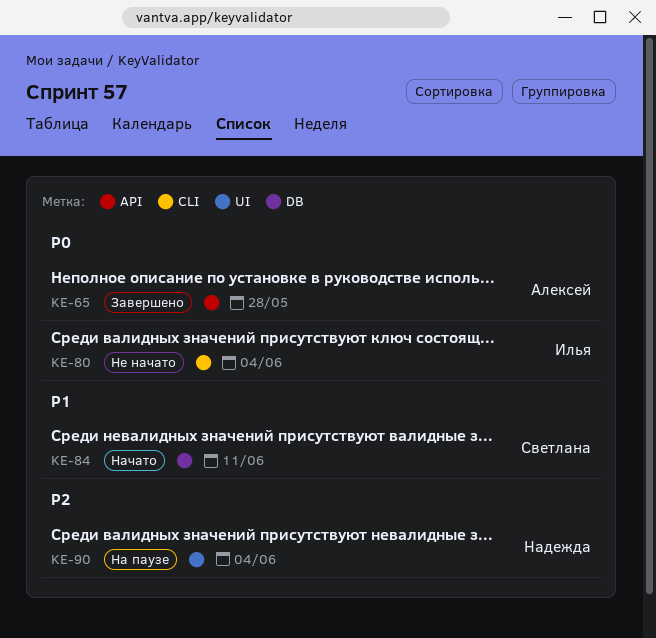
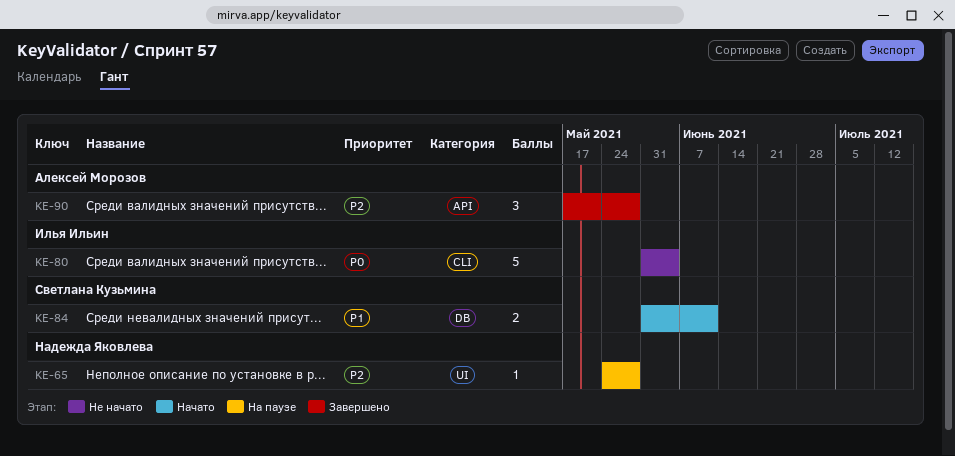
KE-65, status: Завершено -> На паузе
KE-65, owner: Алексей Морозов -> Надежда Яковлева
KE-65, priority: P0 -> P2
KE-65, label: API -> UI
KE-90, status: На паузе -> Завершено
KE-90, owner: Надежда Яковлева -> Алексей Морозов
KE-90, label: UI -> API
KE-90, due: Jun 4 -> May 28

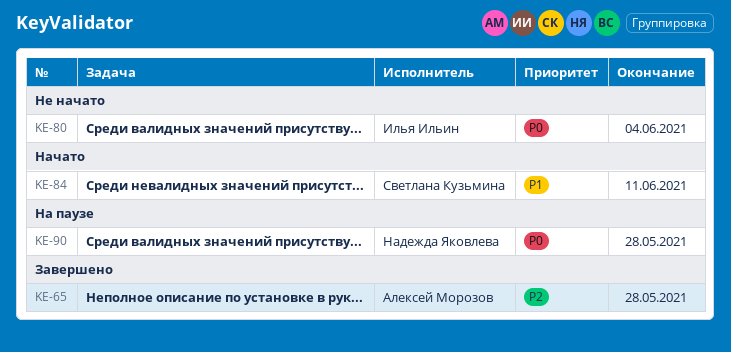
KE-65, status: На паузе -> Завершено
KE-65, owner: Надежда Яковлева -> Алексей Морозов
KE-90, status: Завершено -> На паузе
KE-90, owner: Алексей Морозов -> Надежда Яковлева
KE-90, priority: P2 -> P0

